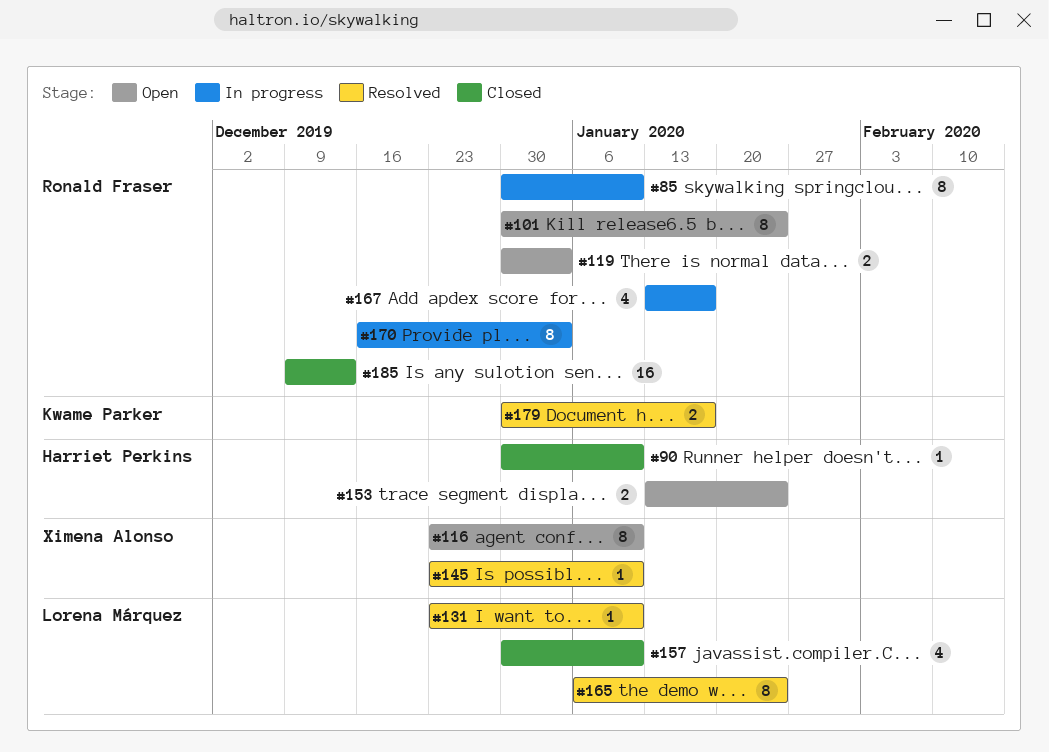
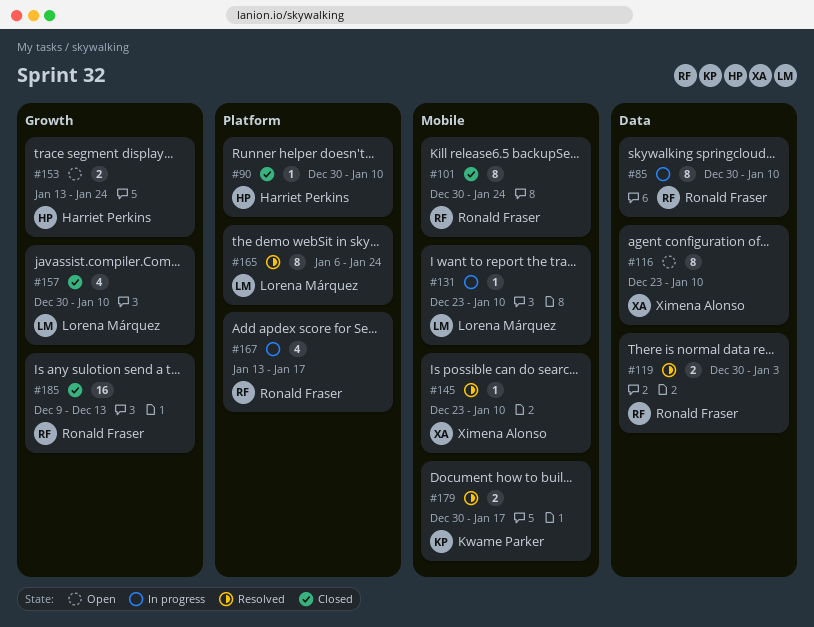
#101, status: Open -> Closed
#119, status: Open -> Resolved
#131, status: Resolved -> In progress
#170: present -> none

